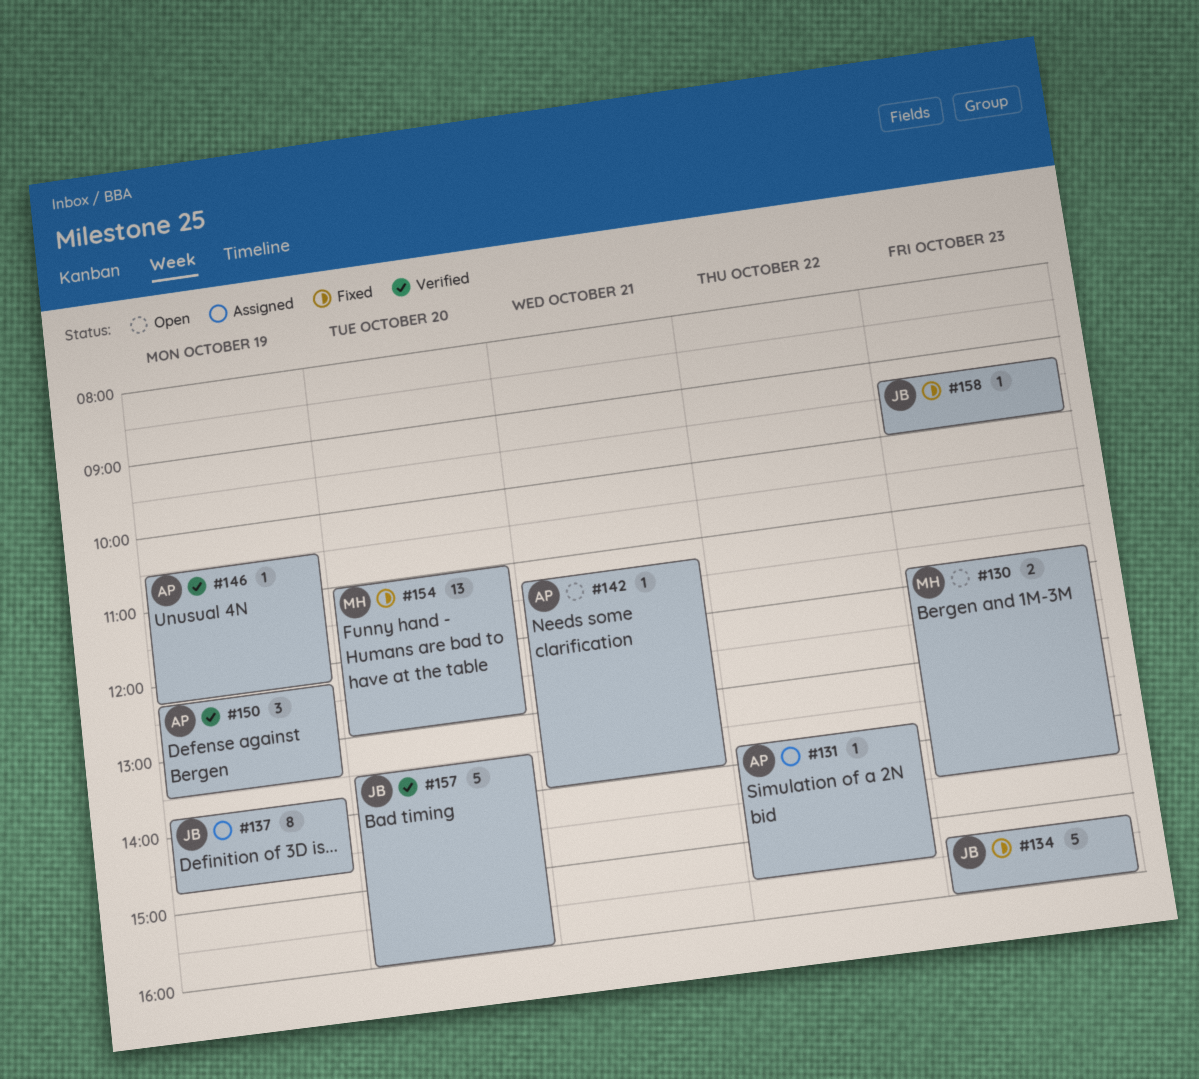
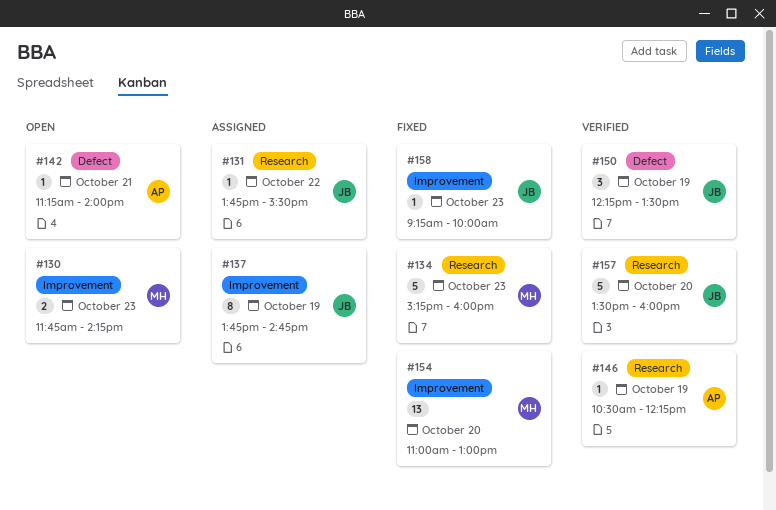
#130, ends: 14:30 -> 14:15
#131, owner: AP -> JB
#134, owner: JB -> MH
#150, owner: AP -> JB

